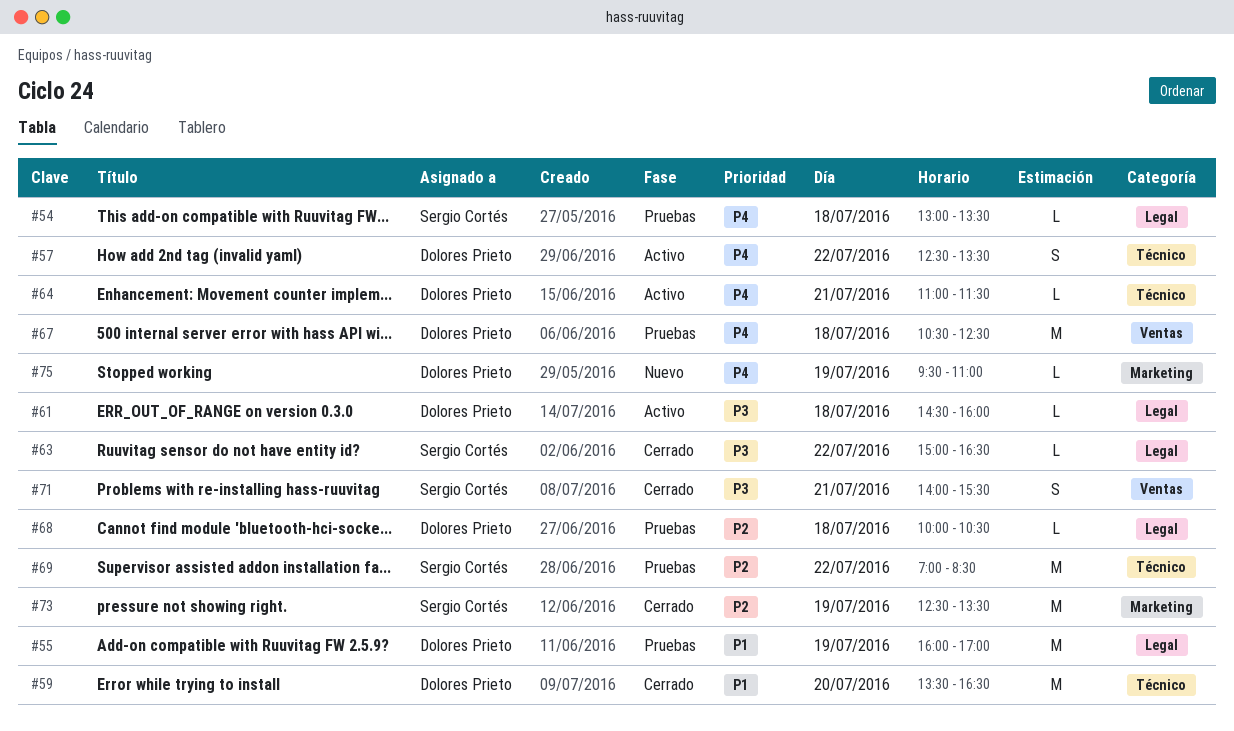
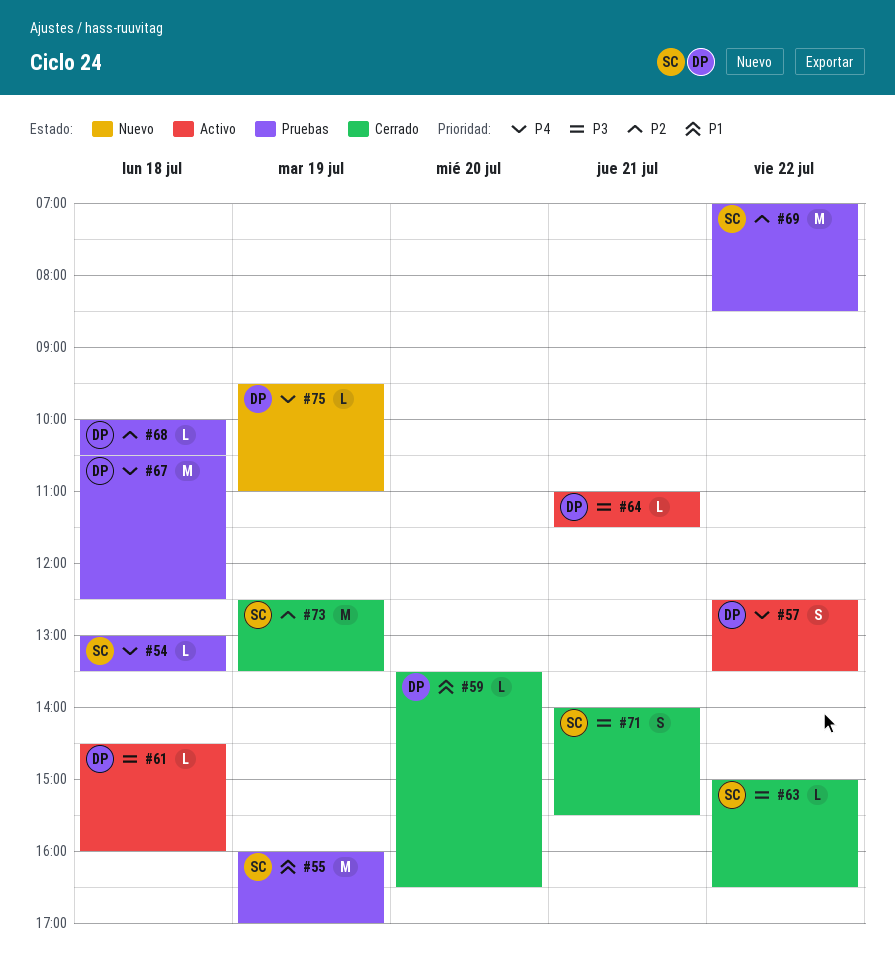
#55, owner: Dolores Prieto -> Sergio Cortés
#59, estimate: M -> L
#64, priority: P4 -> P3

